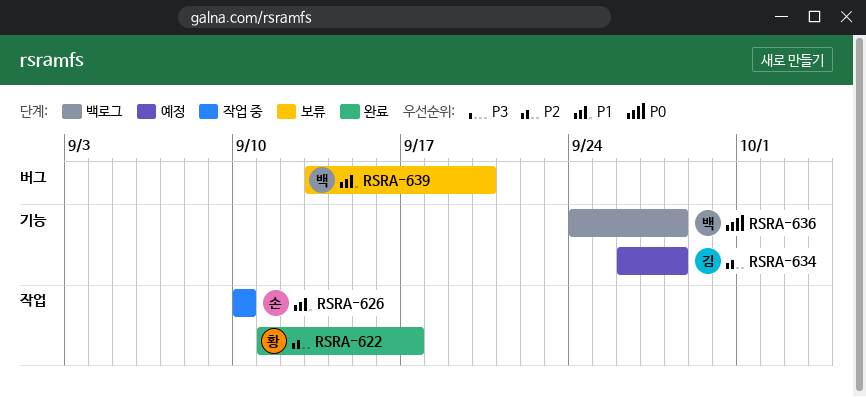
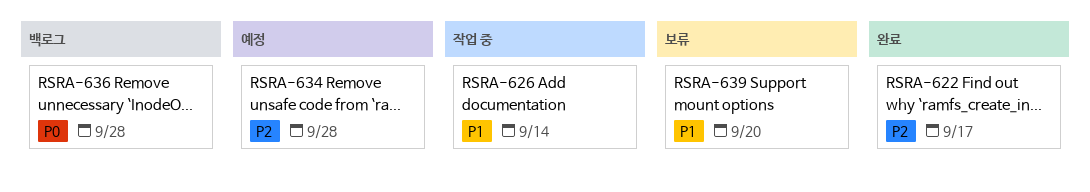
RSRA-626, due: Sep 10 -> Sep 14

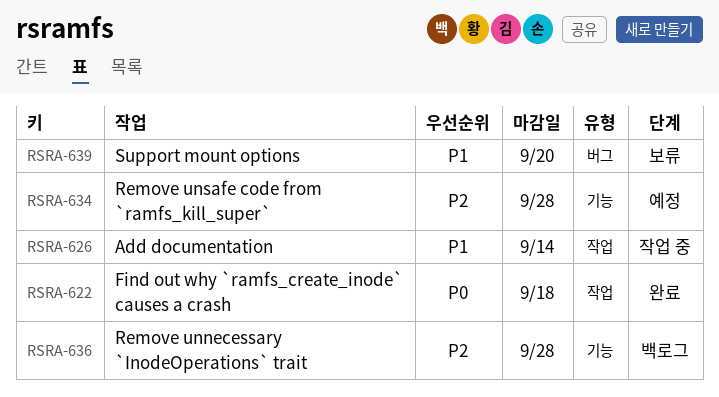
RSRA-622, priority: P2 -> P0
RSRA-622, due: Sep 17 -> Sep 18
RSRA-636, priority: P0 -> P2

